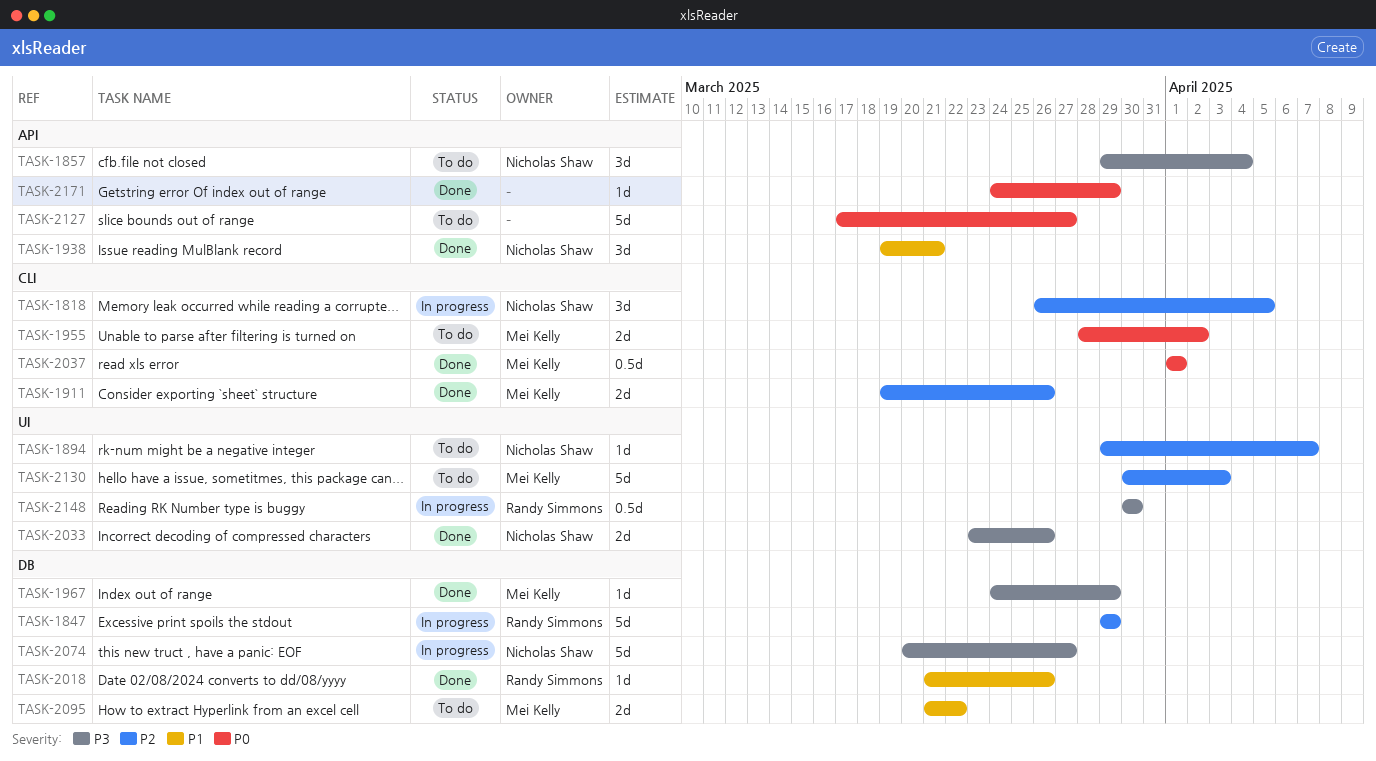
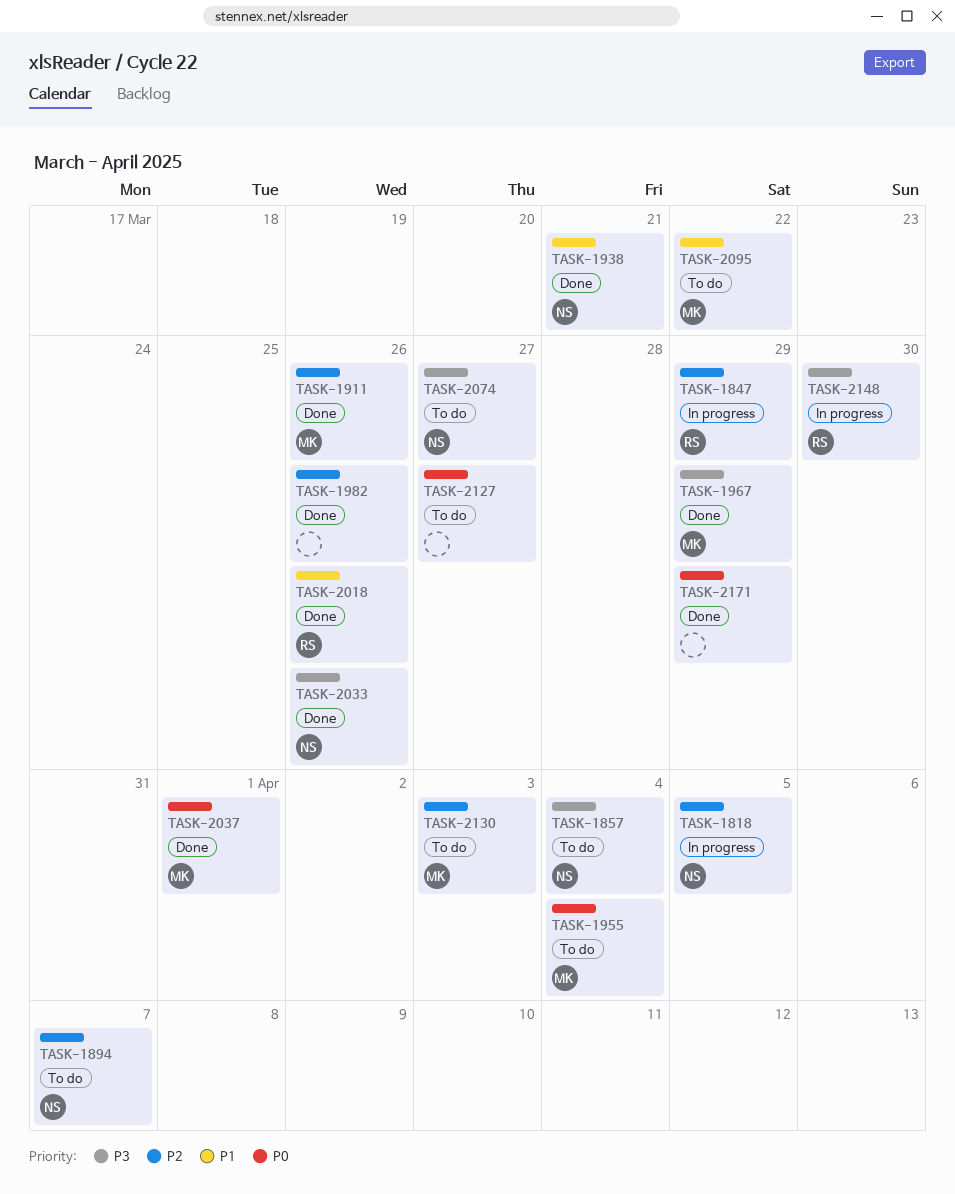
TASK-1955, due: Apr 2 -> Apr 4
TASK-1982: none -> present
TASK-2074, status: In progress -> To do

